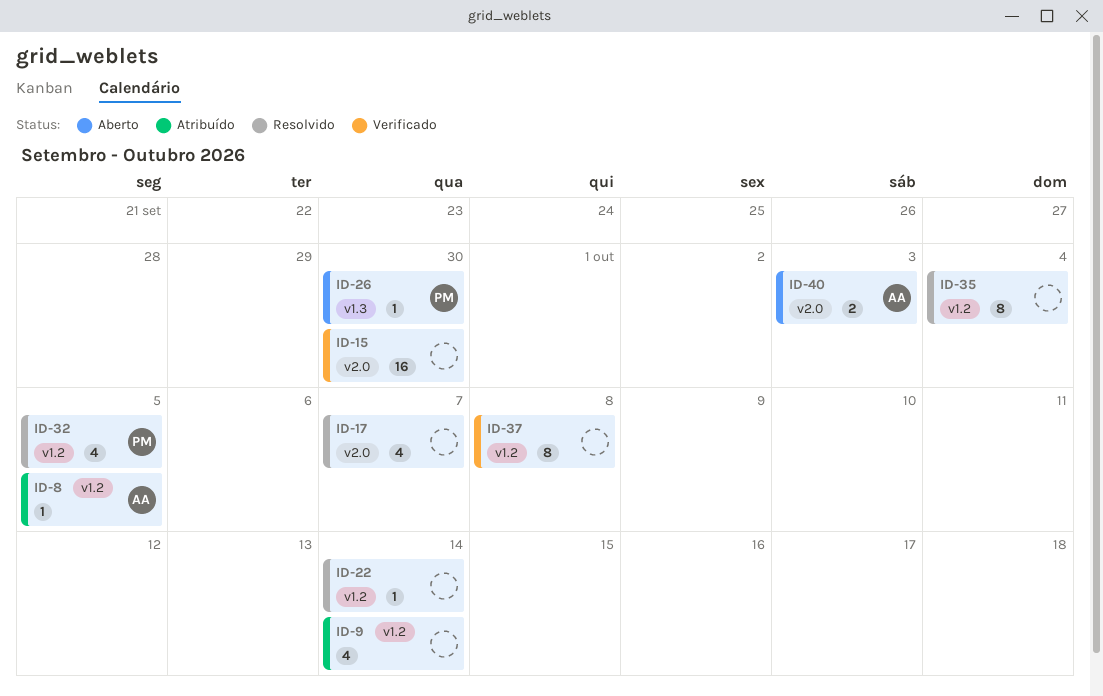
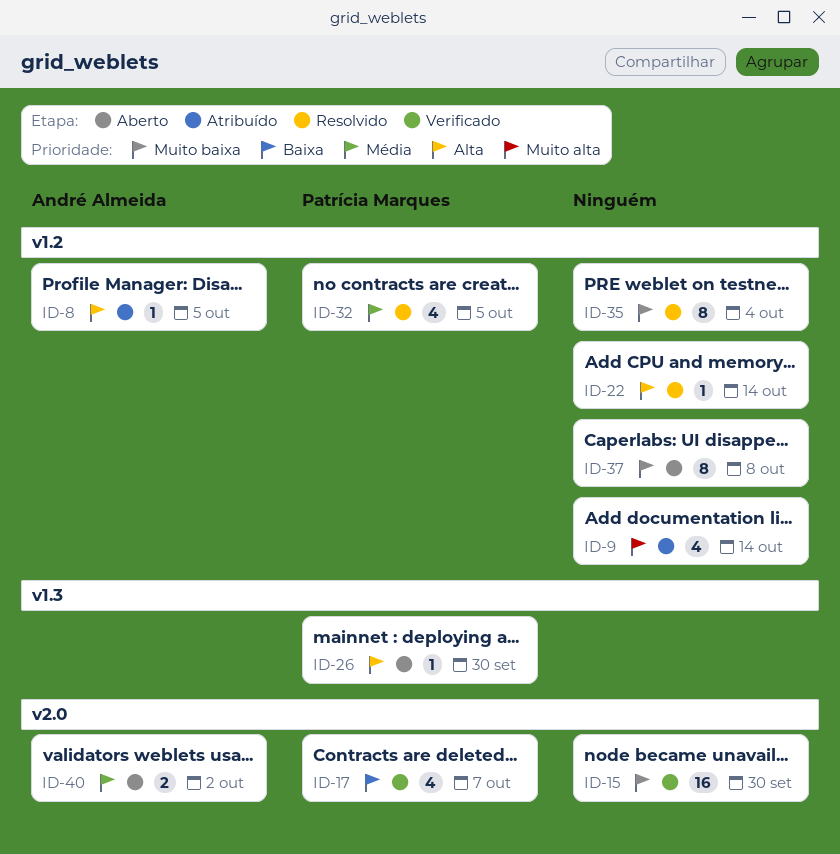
ID-17, status: Resolvido -> Verificado
ID-17, owner: none -> Patrícia Marques
ID-37, status: Verificado -> Aberto
ID-40, due: Oct 3 -> Oct 2

